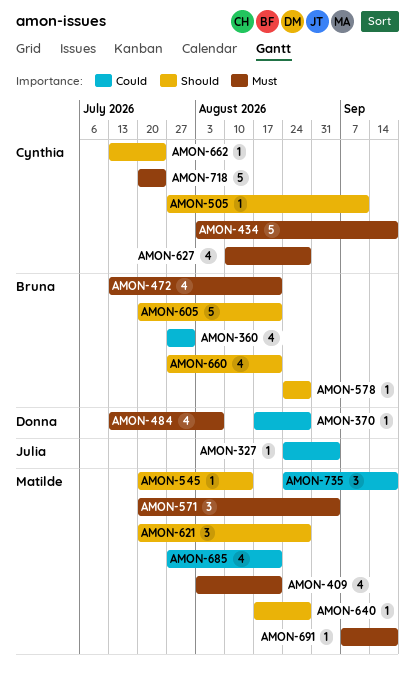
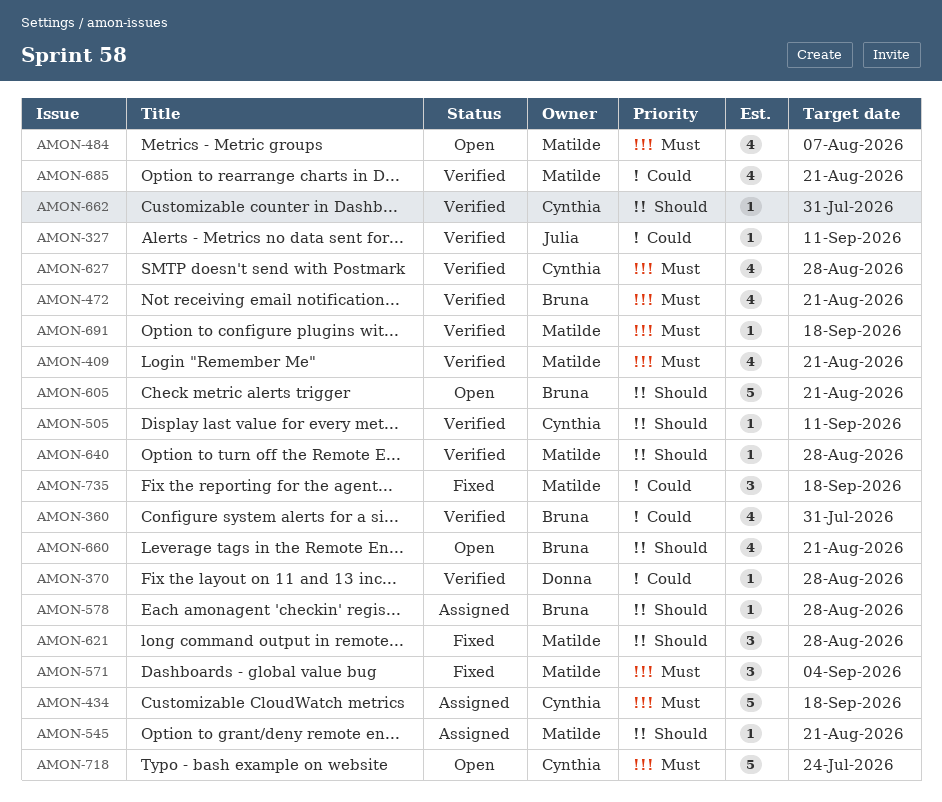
AMON-327, due: Sep 4 -> Sep 11
AMON-484, owner: Donna -> Matilde
AMON-545, due: Aug 14 -> Aug 21
AMON-662, due: Jul 24 -> Jul 31

